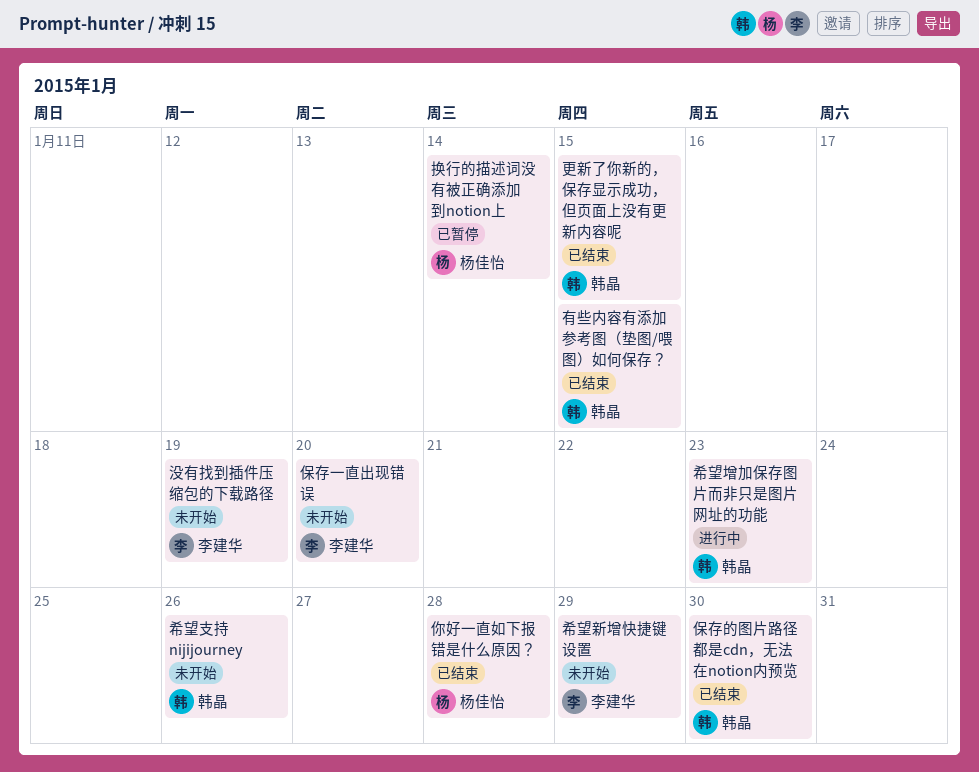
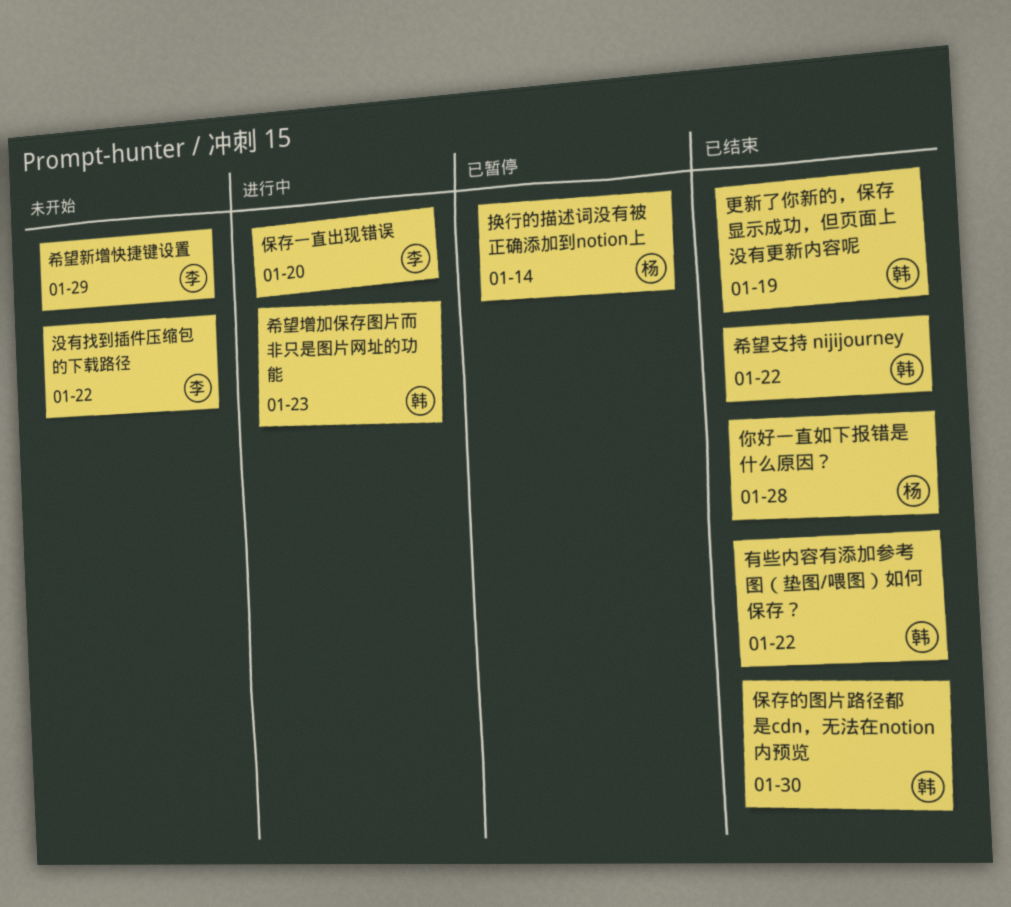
保存一直出现错误, status: 未开始 -> 进行中
希望支持 nijijourney, status: 未开始 -> 已结束
希望支持 nijijourney, due: Jan 26 -> Jan 22
更新了你新的，保存显示成功，但页面上没有更新内容呢, due: Jan 15 -> Jan 19
有些内容有添加参考图（垫图/喂图）如何保存？, due: Jan 15 -> Jan 22
没有找到插件压缩包的下载路径, due: Jan 19 -> Jan 22

